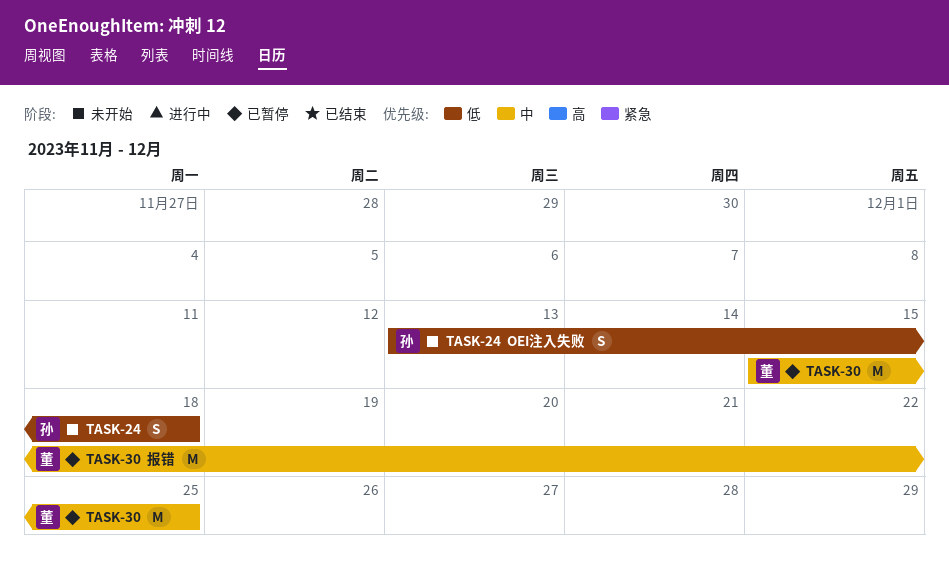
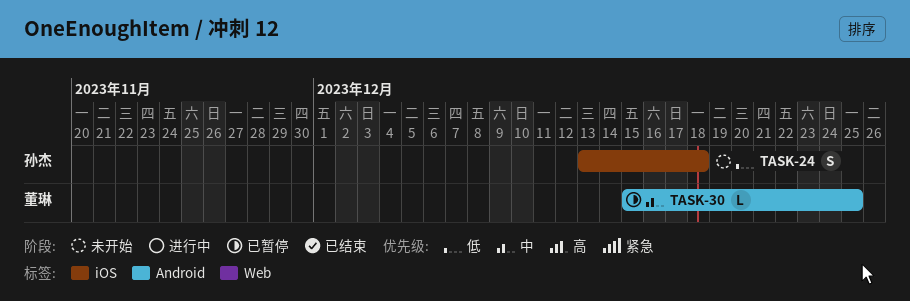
TASK-30, estimate: M -> L

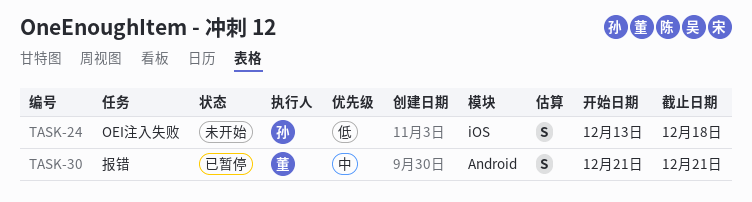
TASK-30, estimate: L -> S
TASK-30, start: Dec 15 -> Dec 21
TASK-30, due: Dec 25 -> Dec 21

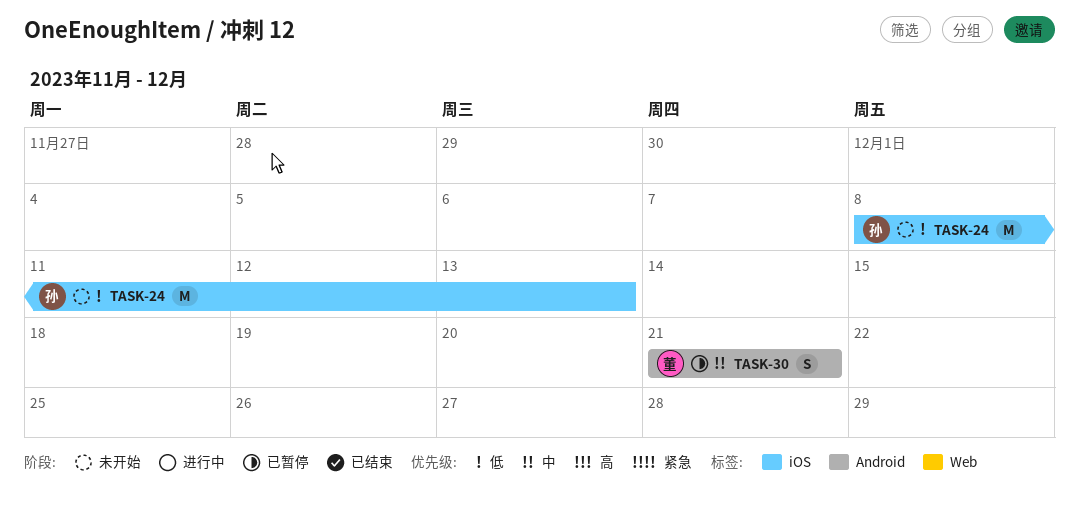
TASK-24, estimate: S -> M
TASK-24, start: Dec 13 -> Dec 8
TASK-24, due: Dec 18 -> Dec 13

